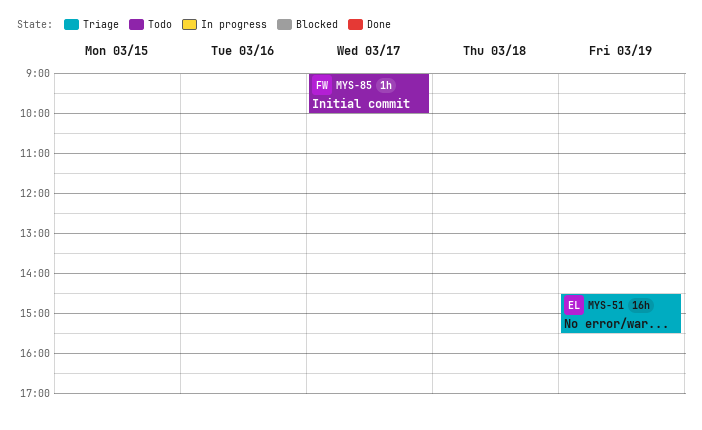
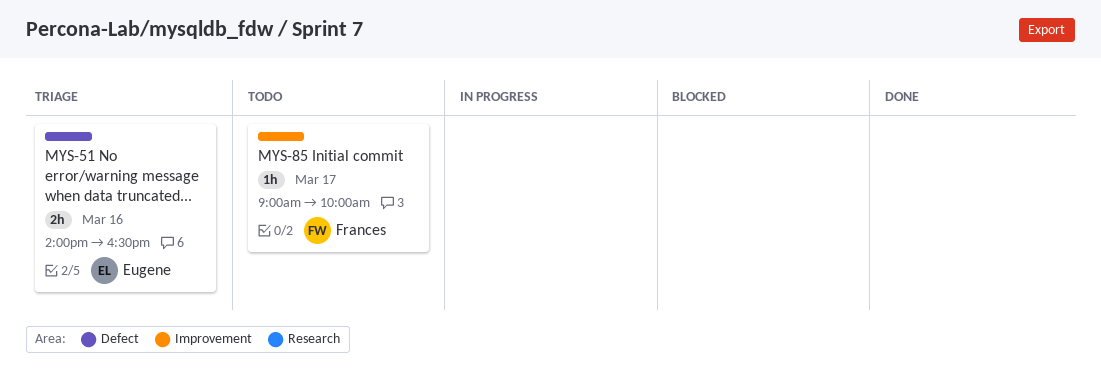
MYS-51, estimate: 16h -> 2h
MYS-51, day: Mar 19 -> Mar 16
MYS-51, begins: 14:30 -> 14:00
MYS-51, ends: 15:30 -> 16:30

